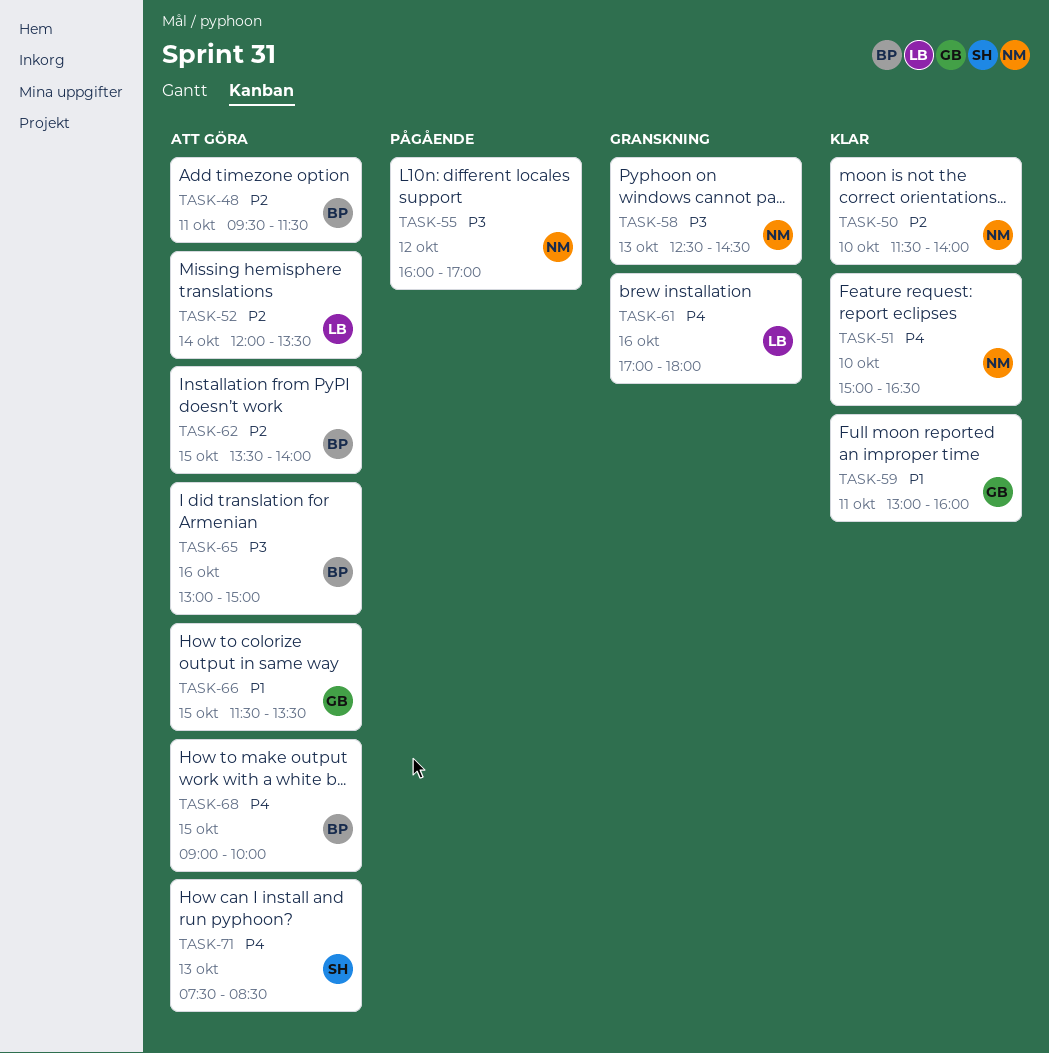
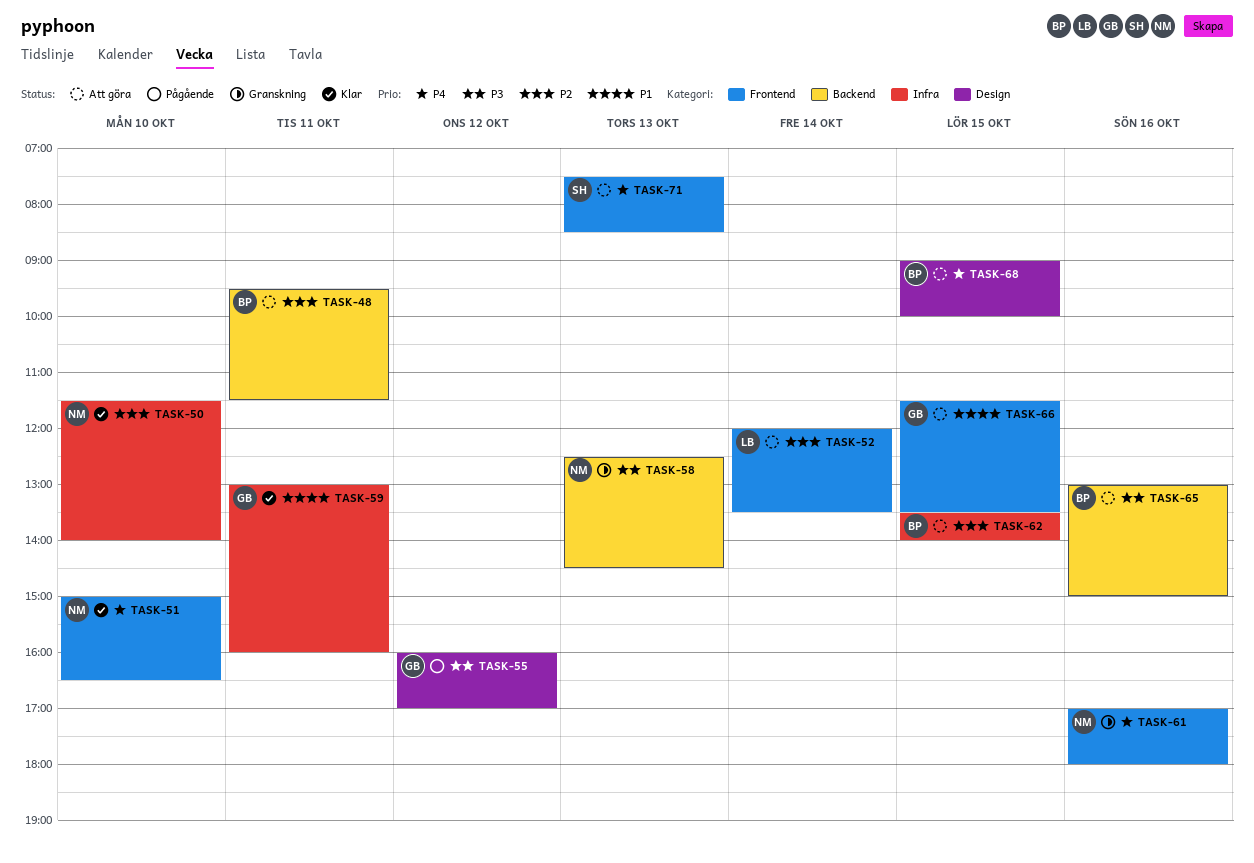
TASK-55, owner: NM -> GB
TASK-61, owner: LB -> NM

